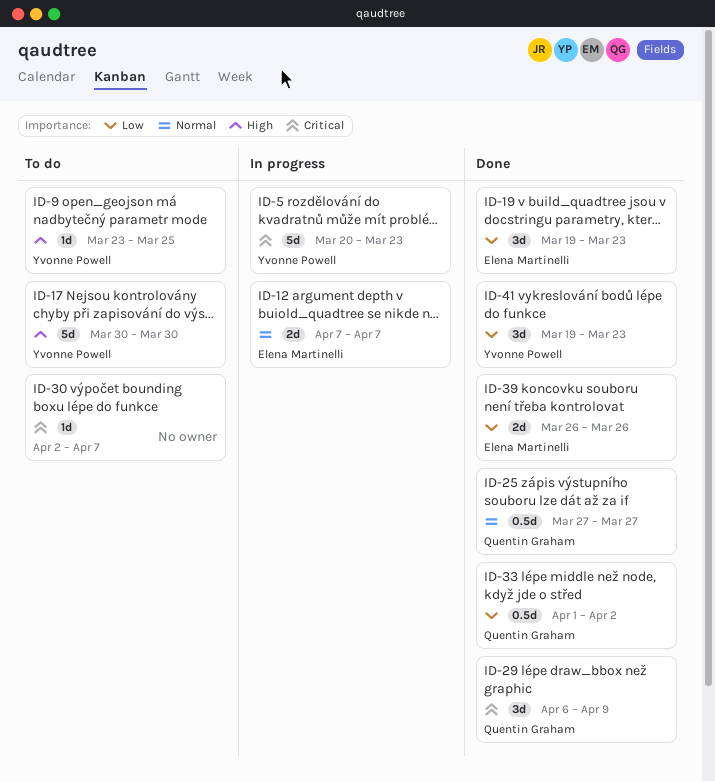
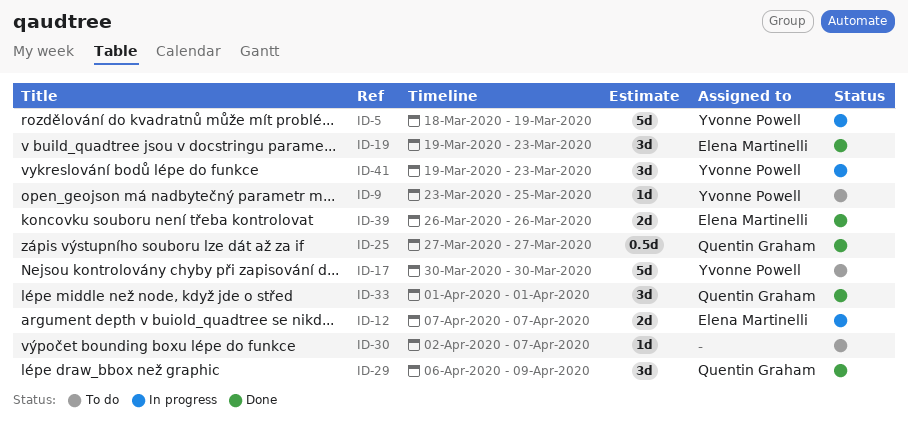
ID-5, start: Mar 20 -> Mar 18
ID-5, due: Mar 23 -> Mar 19
ID-33, estimate: 0.5d -> 3d
ID-33, due: Apr 2 -> Apr 1
ID-41, status: Done -> In progress

